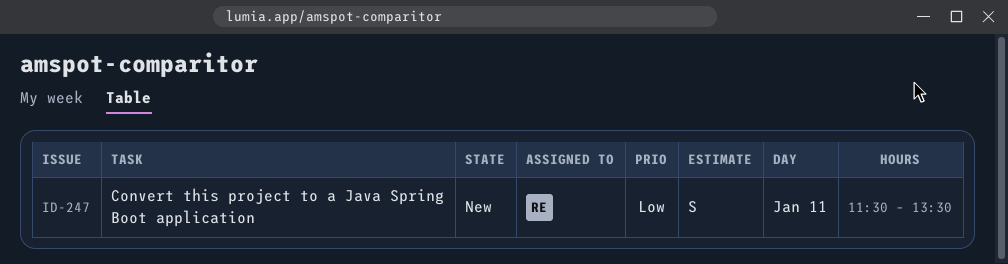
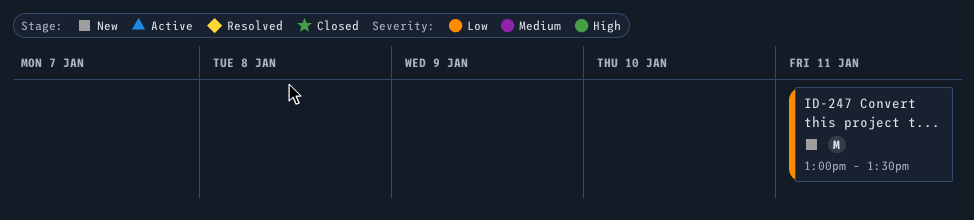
ID-247, estimate: S -> M
ID-247, begins: 11:30 -> 13:00

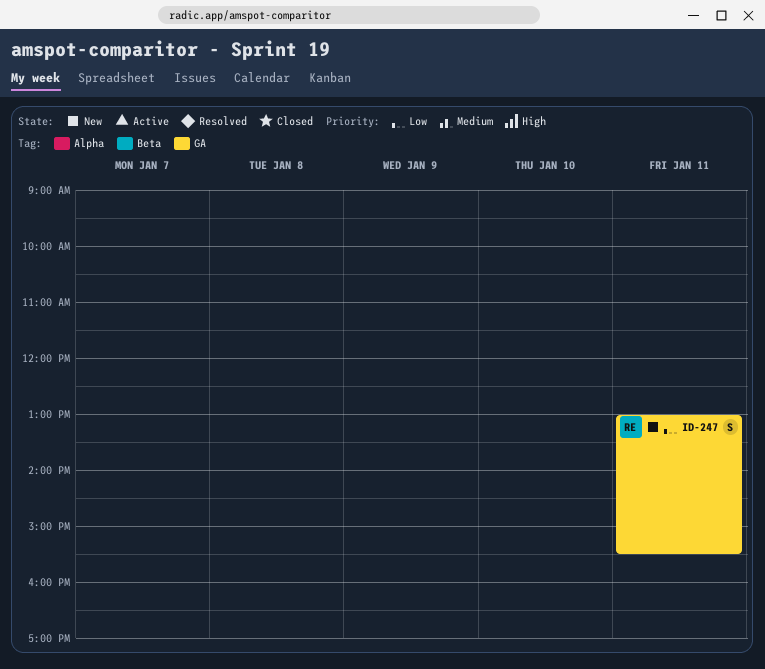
ID-247, estimate: M -> S
ID-247, ends: 13:30 -> 15:30

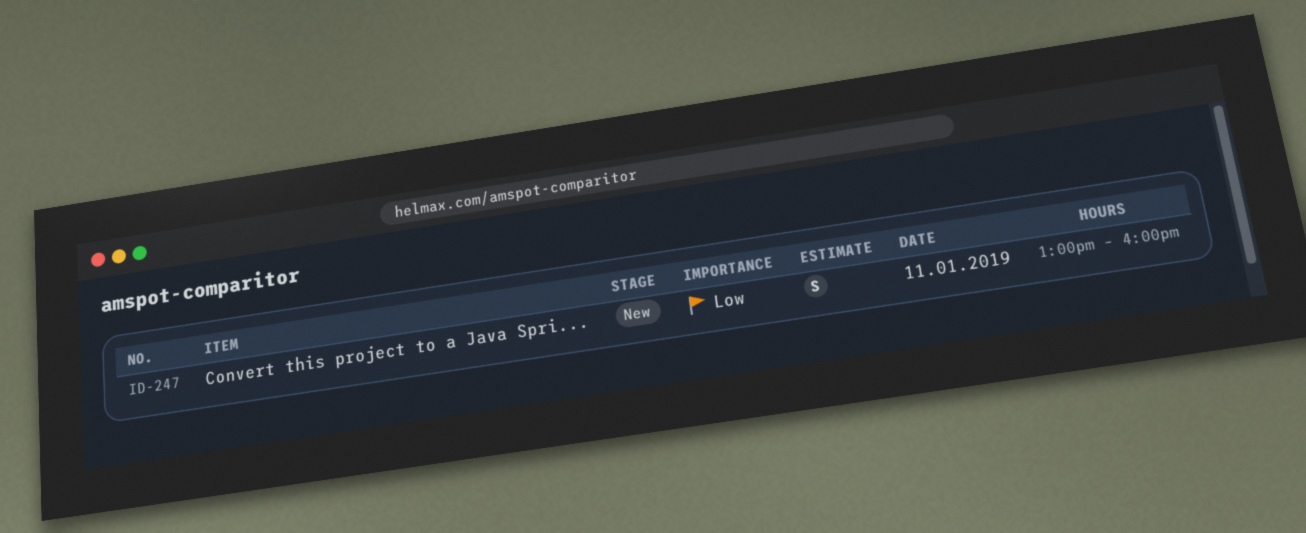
ID-247, ends: 15:30 -> 16:00

